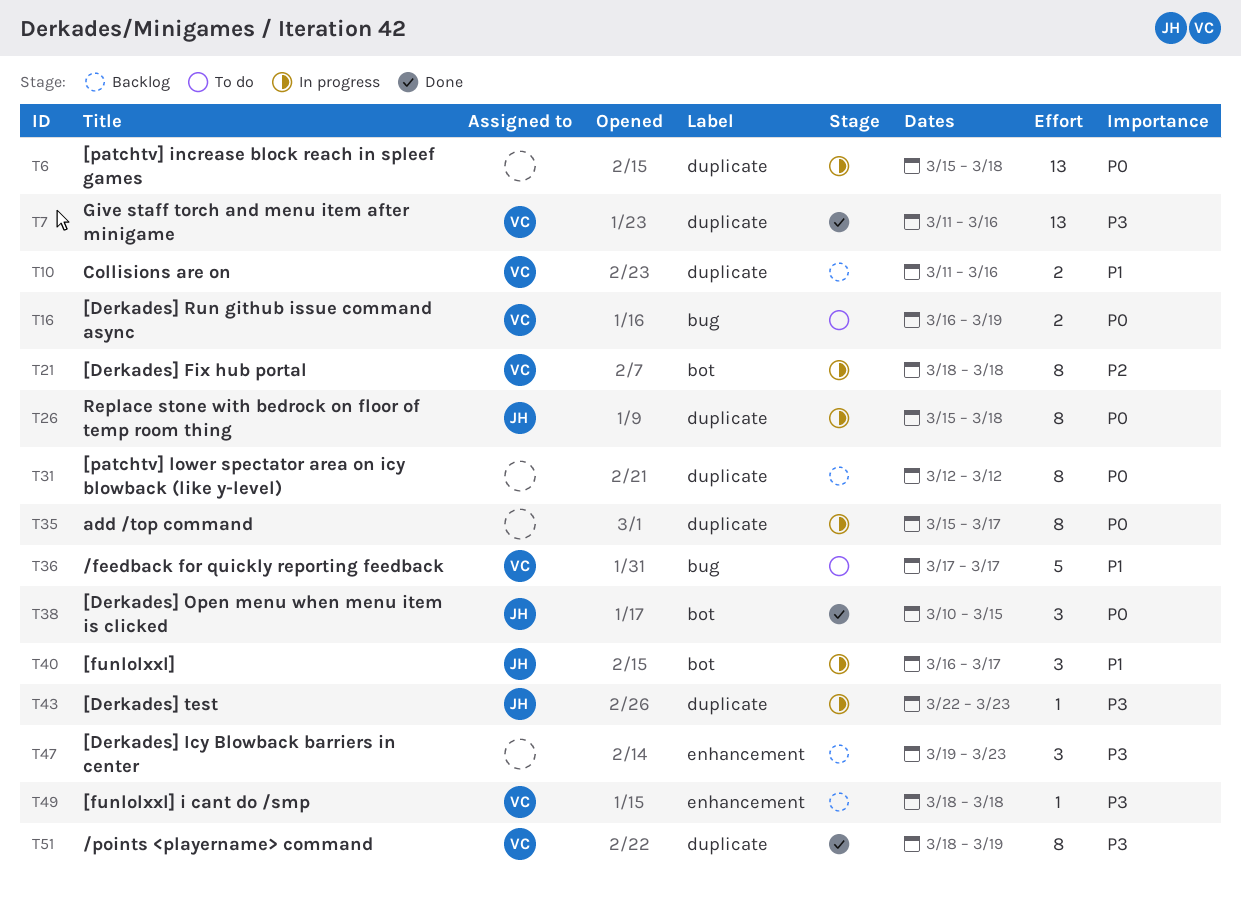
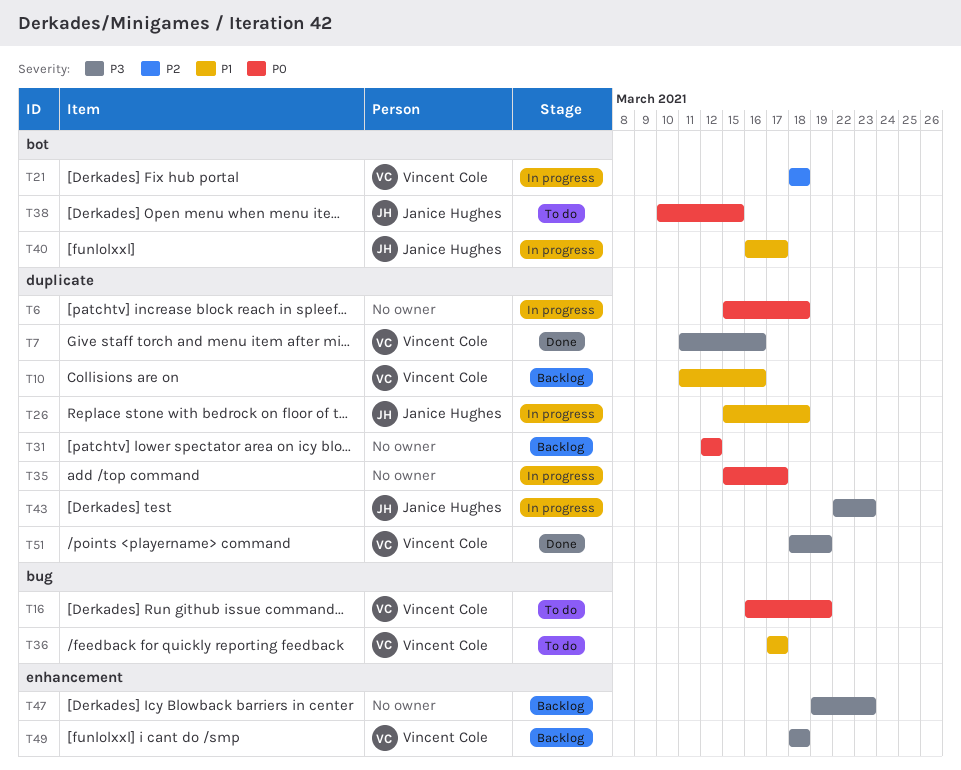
T26, priority: P0 -> P1
T38, status: Done -> To do

